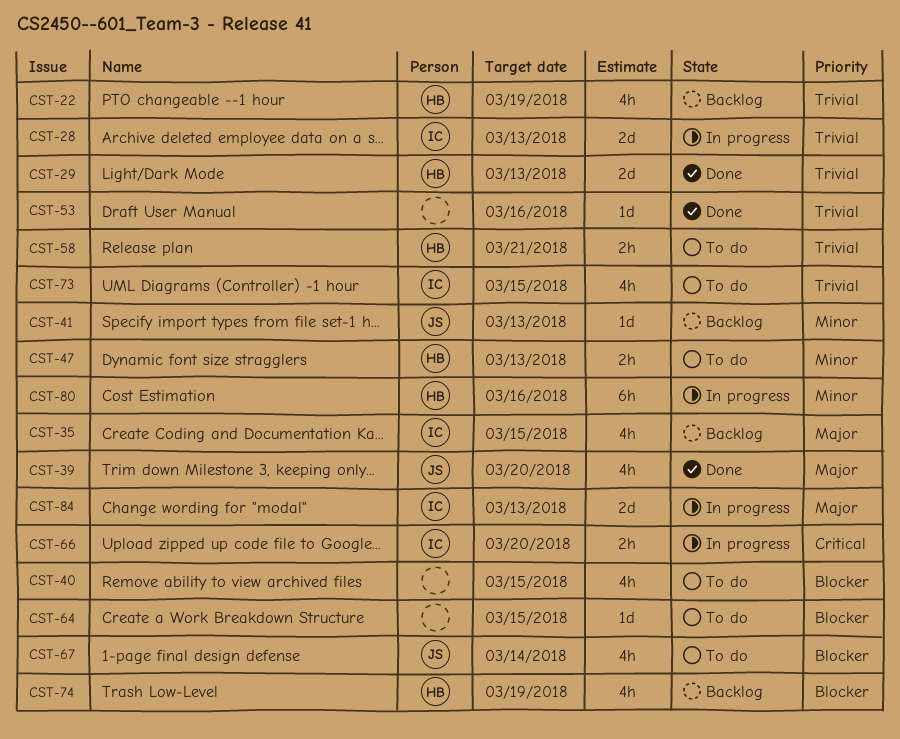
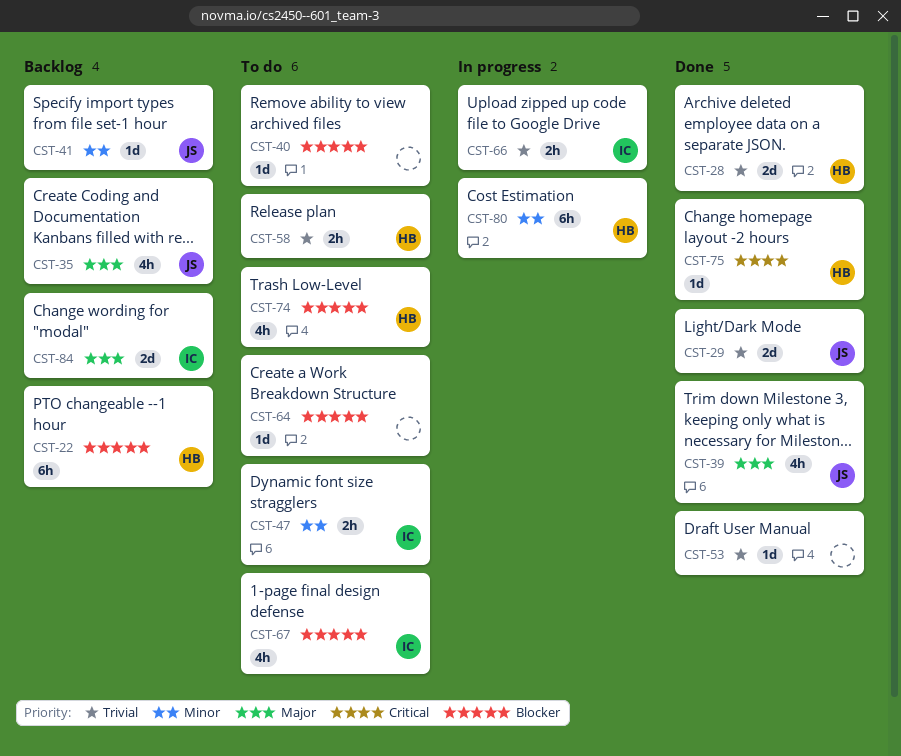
CST-22, priority: Trivial -> Blocker
CST-22, estimate: 4h -> 6h
CST-28, status: In progress -> Done
CST-28, owner: IC -> HB
CST-29, owner: HB -> JS
CST-35, owner: IC -> JS
CST-40, estimate: 4h -> 1d
CST-47, owner: HB -> IC
CST-66, priority: Critical -> Trivial
CST-67, owner: JS -> IC
CST-73: present -> none
CST-74, status: Backlog -> To do
CST-75: none -> present
CST-84, status: In progress -> Backlog

